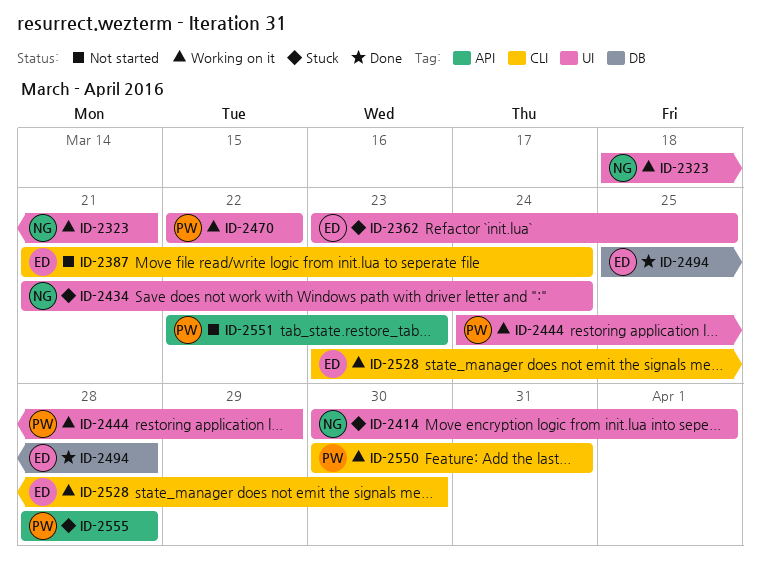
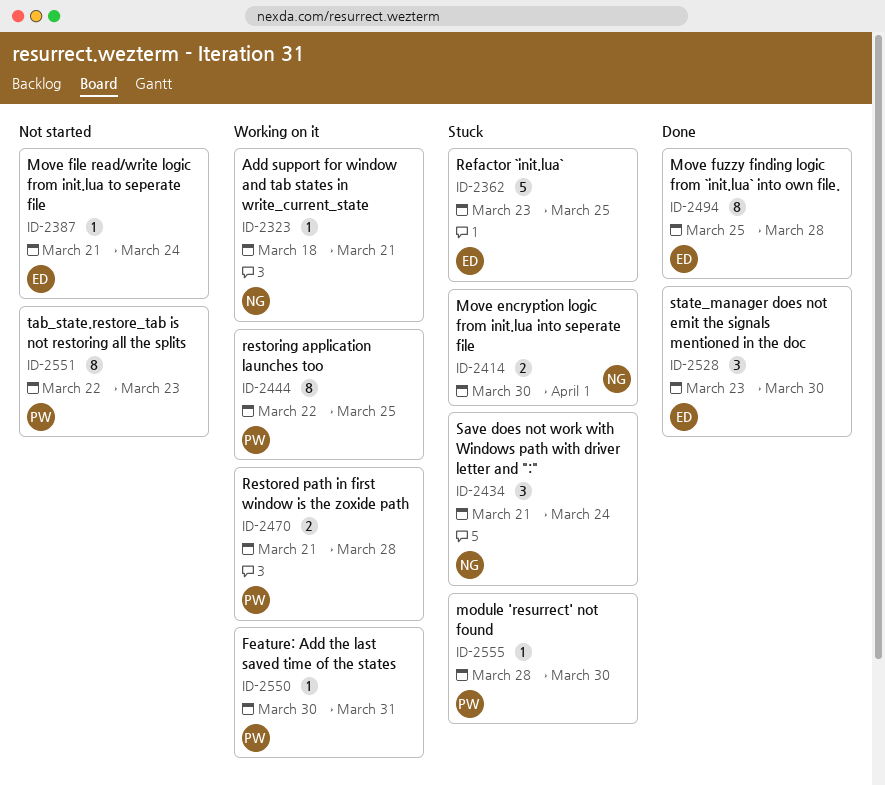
ID-2444, start: Mar 24 -> Mar 22
ID-2444, due: Mar 29 -> Mar 25
ID-2470, start: Mar 22 -> Mar 21
ID-2470, due: Mar 22 -> Mar 28
ID-2528, status: Working on it -> Done
ID-2555, due: Mar 28 -> Mar 30

